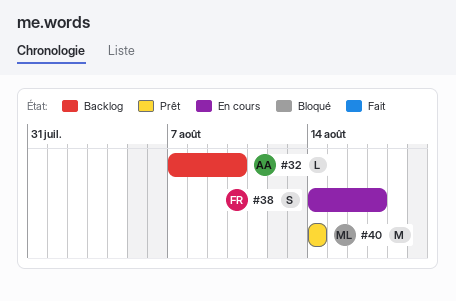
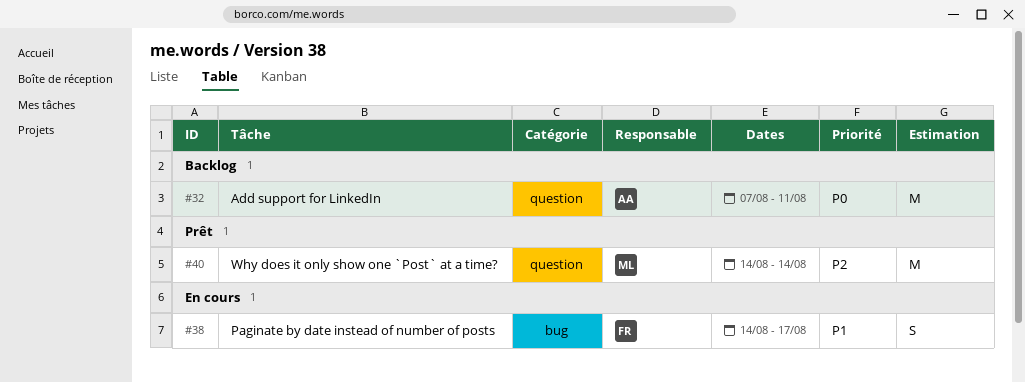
#32, estimate: L -> M
#32, due: Aug 10 -> Aug 11

